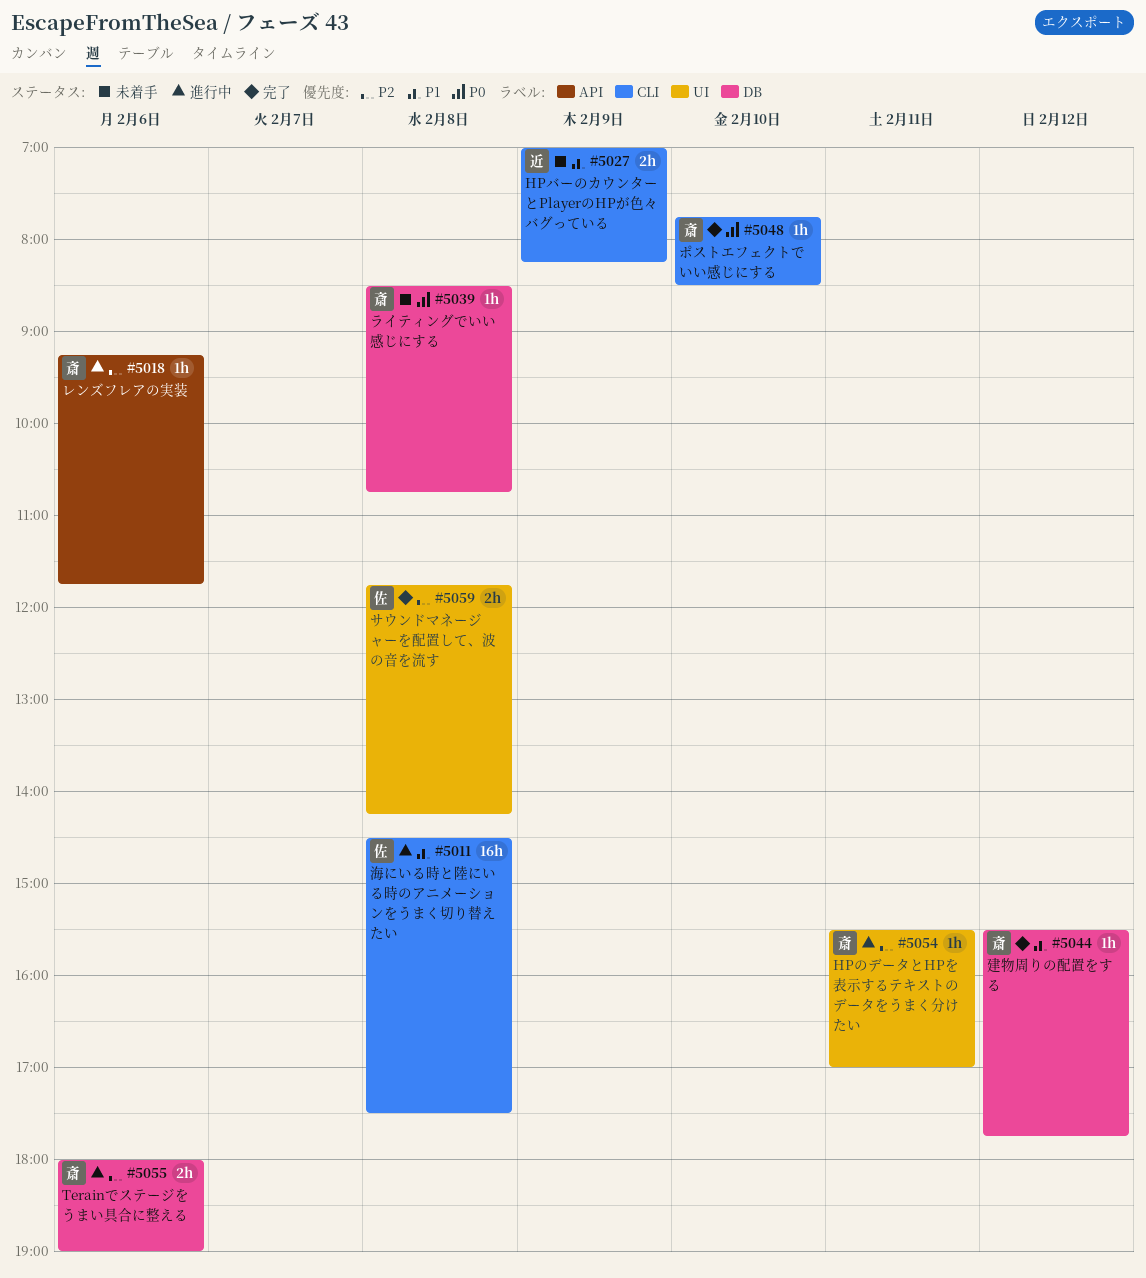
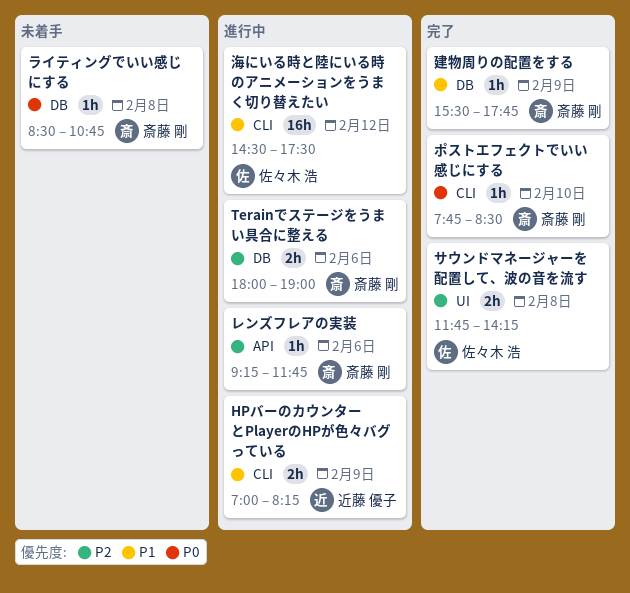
HPのデータとHPを表示するテキストのデータをうまく分けたい: present -> none
HPバーのカウンターとPlayerのHPが色々バグっている, status: 未着手 -> 進行中
建物周りの配置をする, day: Feb 12 -> Feb 9
海にいる時と陸にいる時のアニメーションをうまく切り替えたい, day: Feb 8 -> Feb 12

